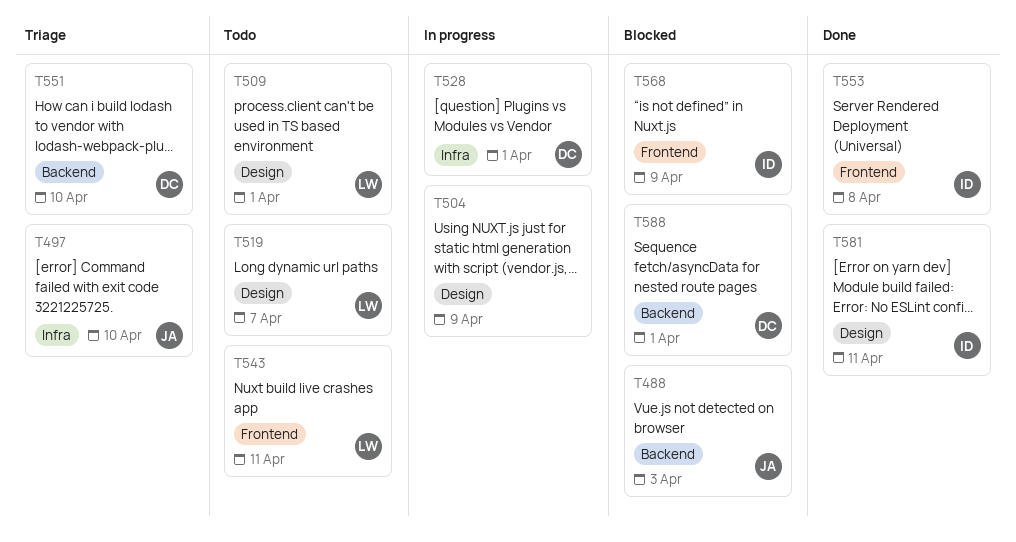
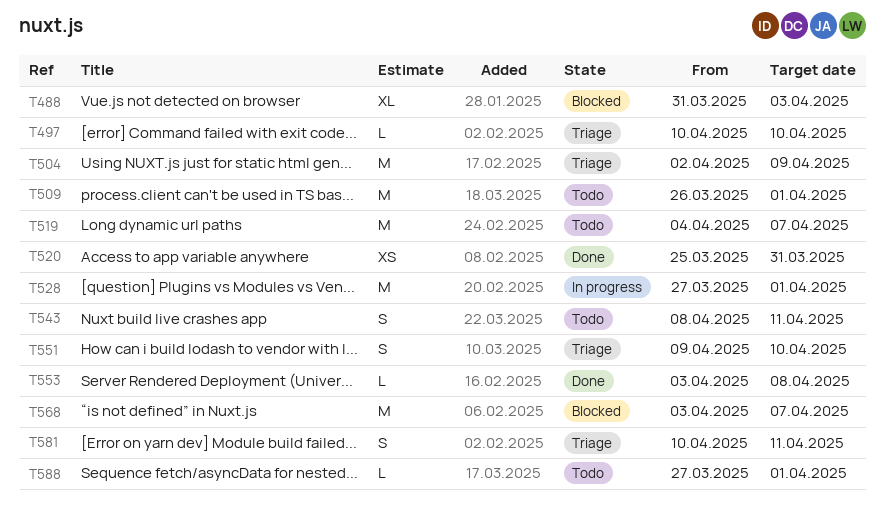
T504, status: In progress -> Triage
T520: none -> present
T568, due: Apr 9 -> Apr 7
T581, status: Done -> Triage
T588, status: Blocked -> Todo

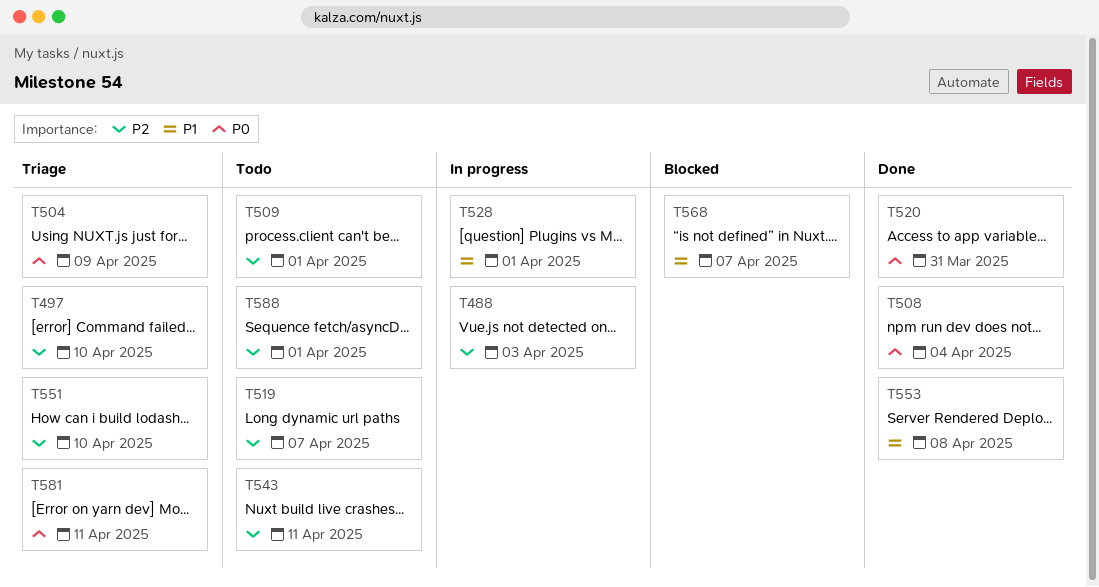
T488, status: Blocked -> In progress
T508: none -> present

